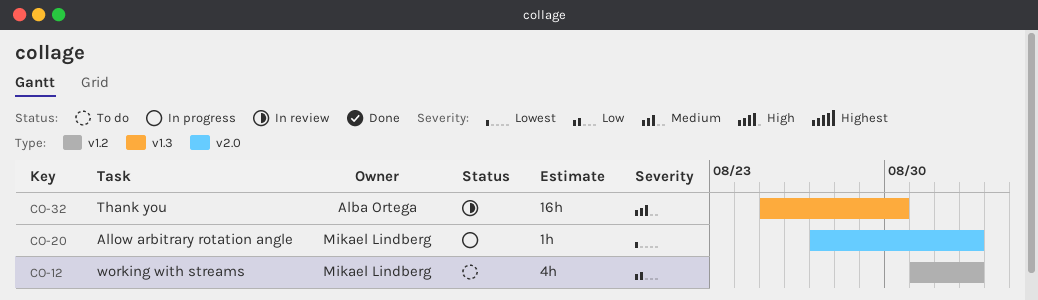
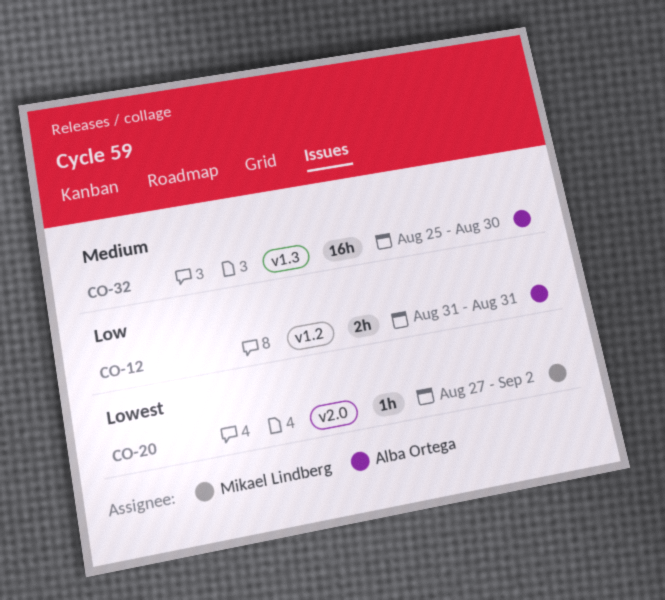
CO-12, owner: Mikael Lindberg -> Alba Ortega
CO-12, estimate: 4h -> 2h
CO-12, due: Sep 2 -> Aug 31

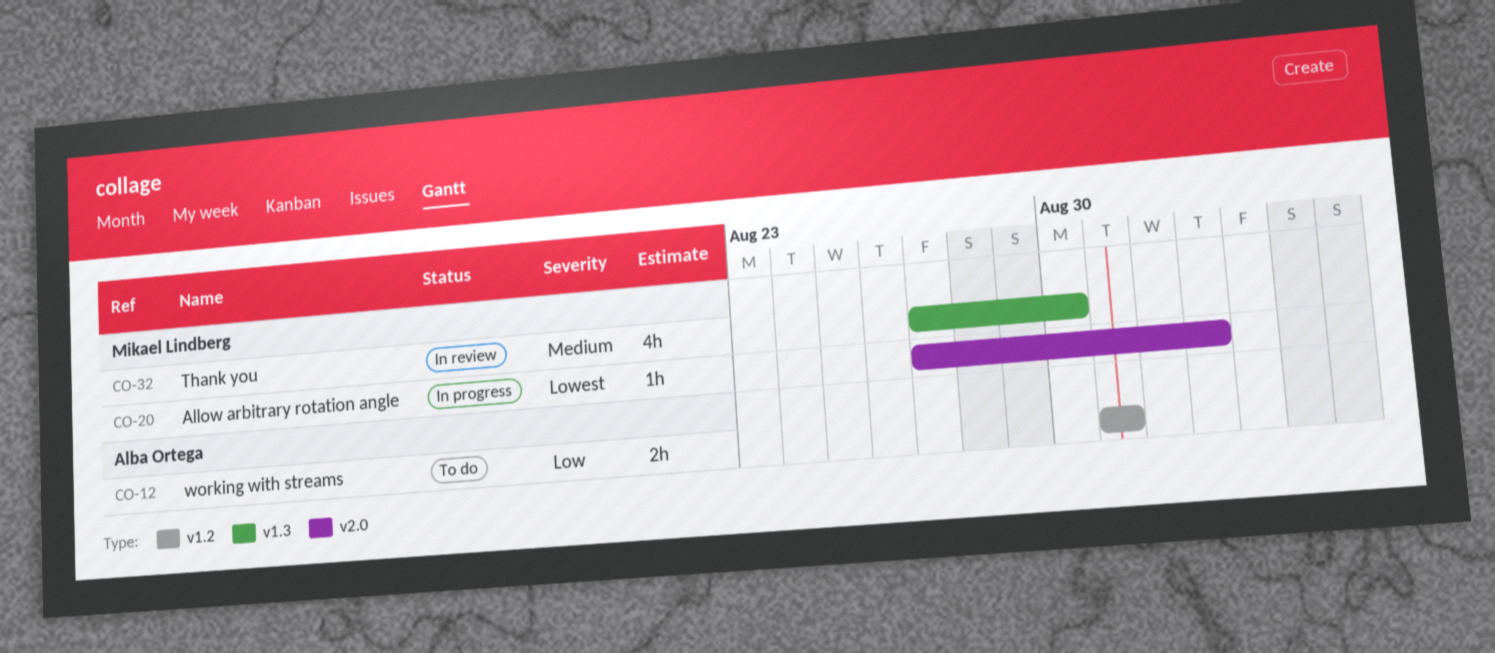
CO-32, owner: Alba Ortega -> Mikael Lindberg
CO-32, estimate: 16h -> 4h
CO-32, start: Aug 25 -> Aug 27

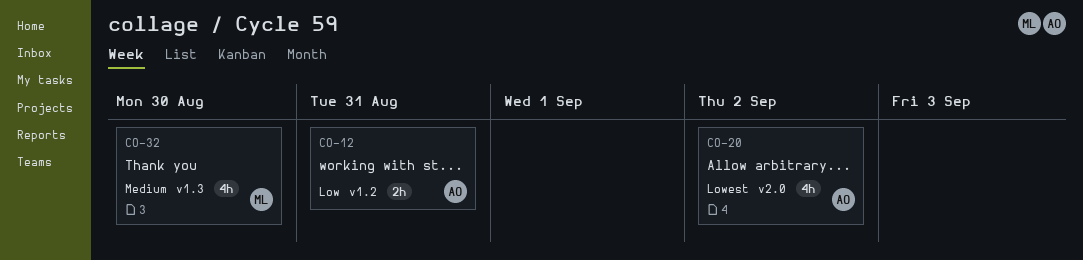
CO-20, owner: Mikael Lindberg -> Alba Ortega
CO-20, estimate: 1h -> 4h

